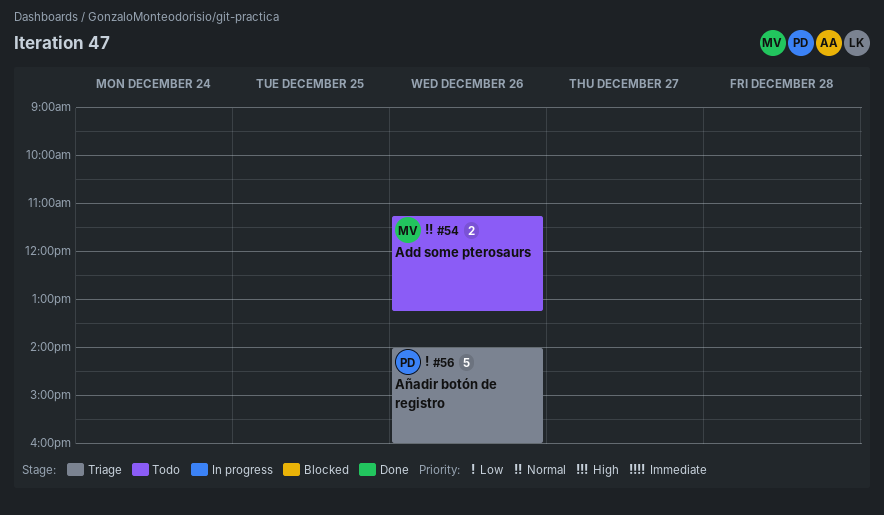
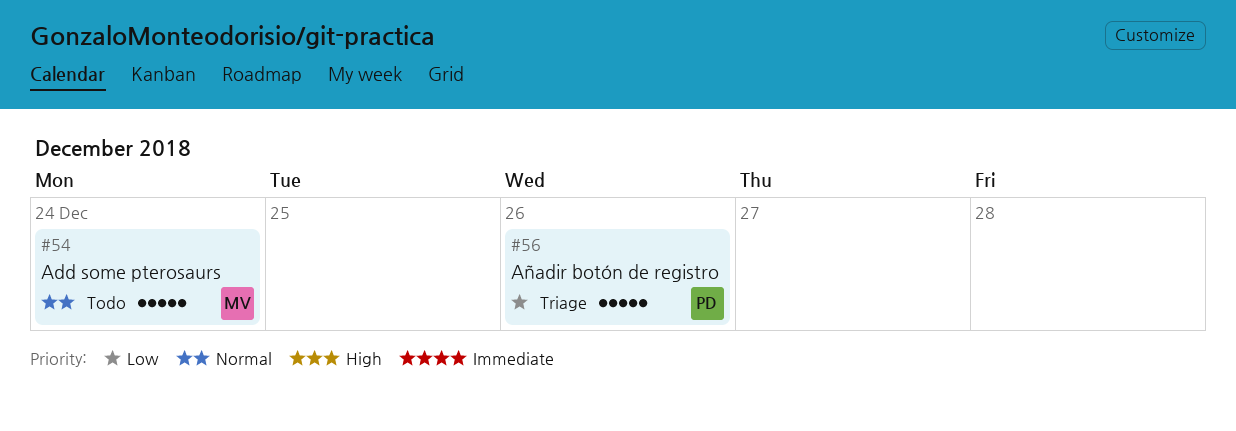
#54, estimate: 2 -> 5
#54, day: Dec 26 -> Dec 24

